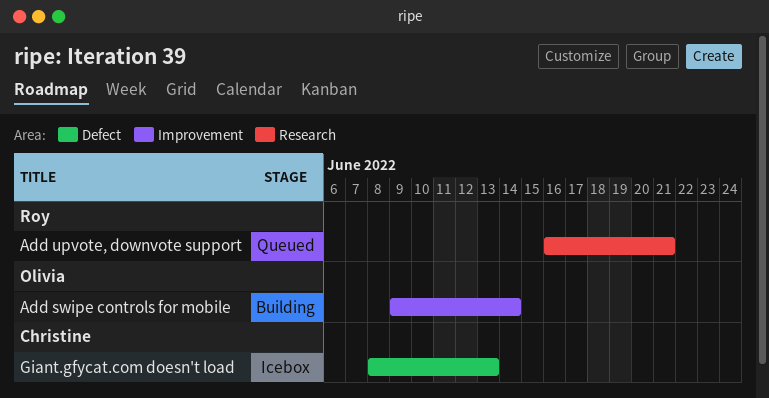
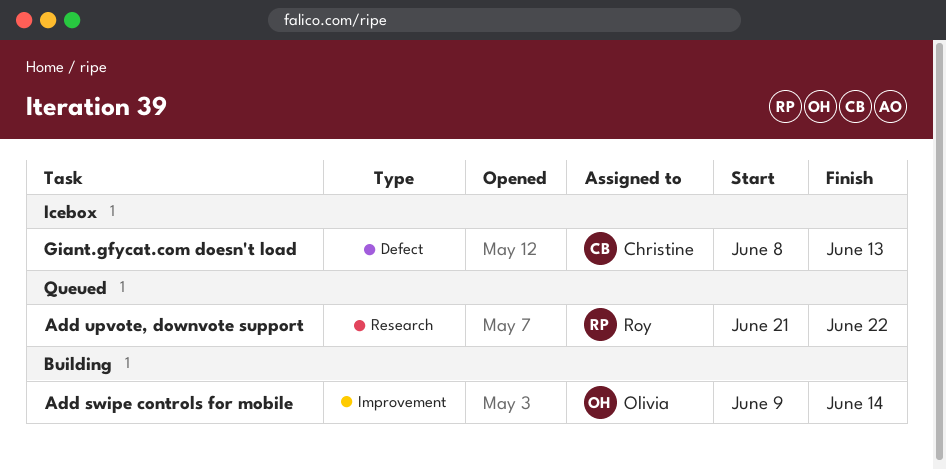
Add upvote, downvote support, start: Jun 16 -> Jun 21
Add upvote, downvote support, due: Jun 21 -> Jun 22

